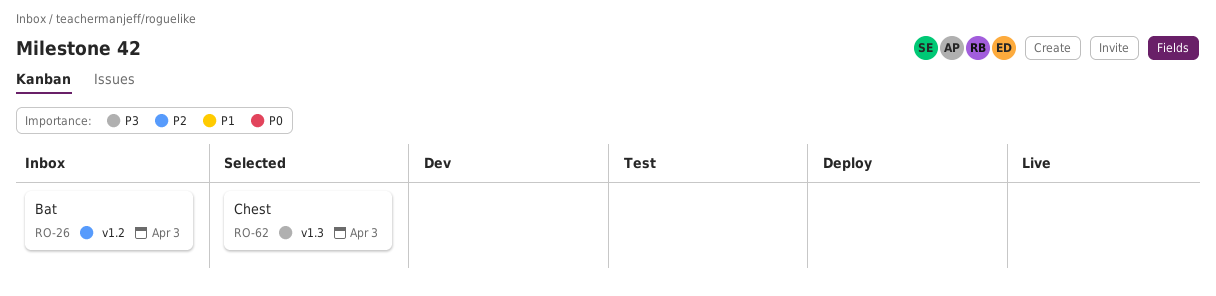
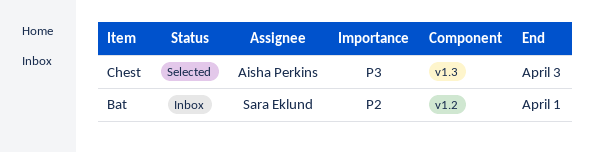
Bat, due: Apr 3 -> Apr 1

